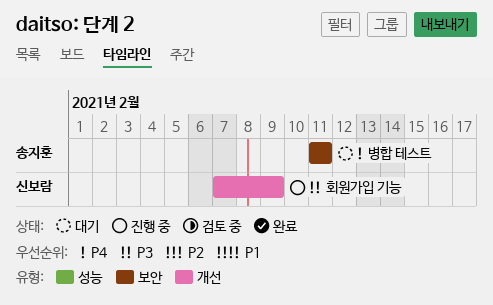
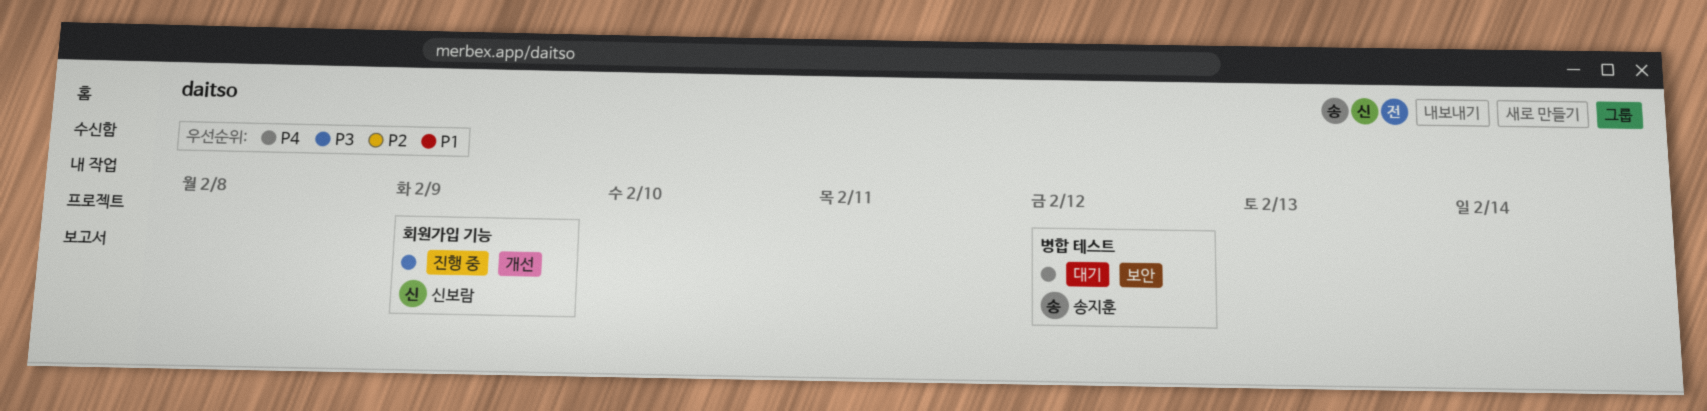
병합 테스트, due: Feb 11 -> Feb 12

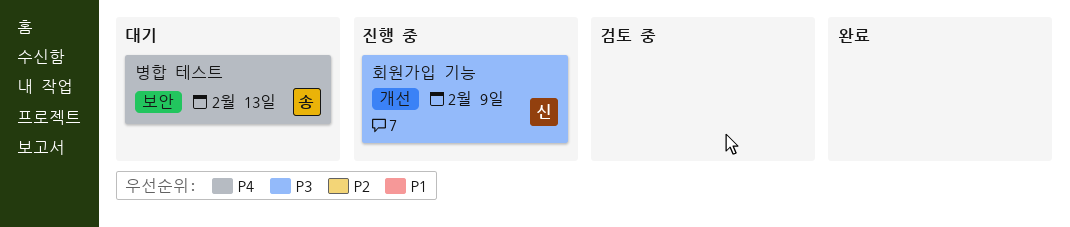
병합 테스트, due: Feb 12 -> Feb 13

